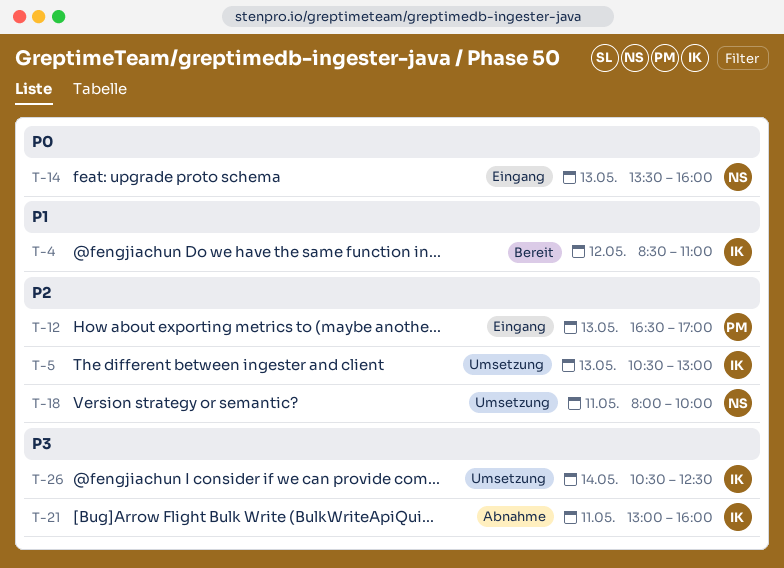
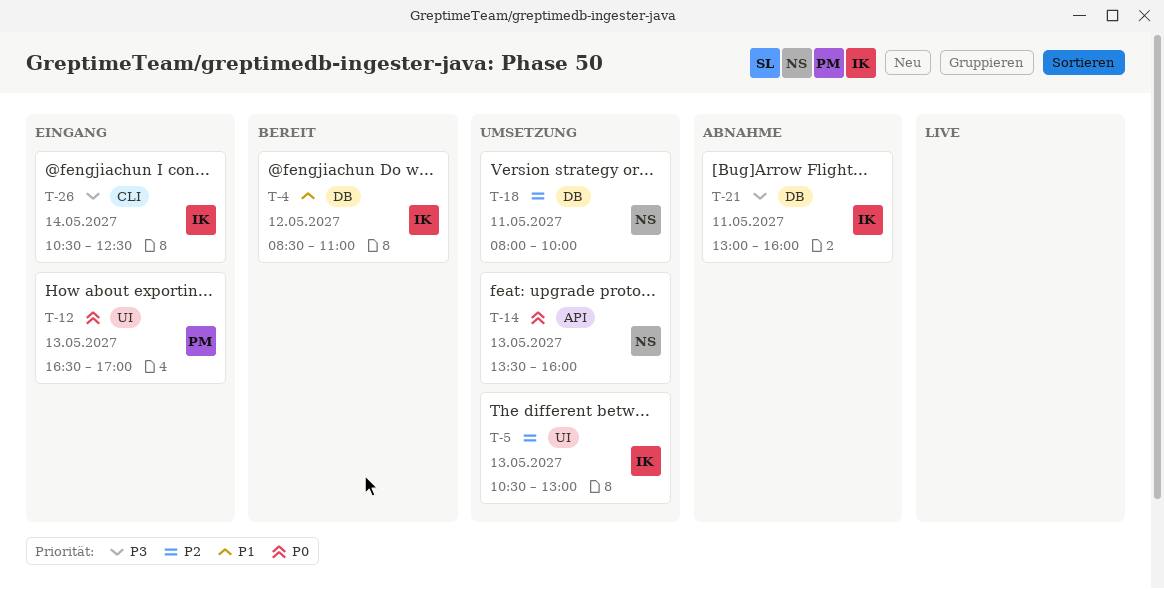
T-12, priority: P2 -> P0
T-14, status: Eingang -> Umsetzung
T-26, status: Umsetzung -> Eingang

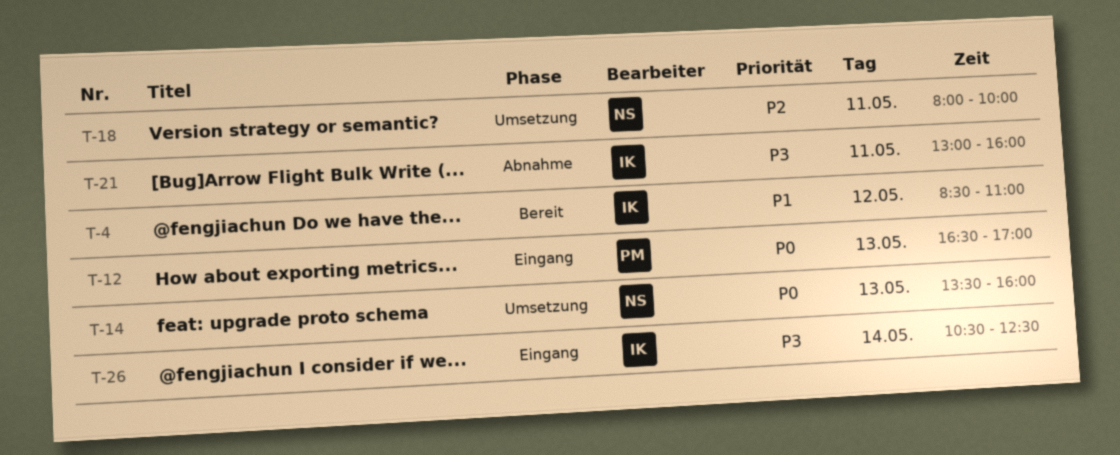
T-5: present -> none

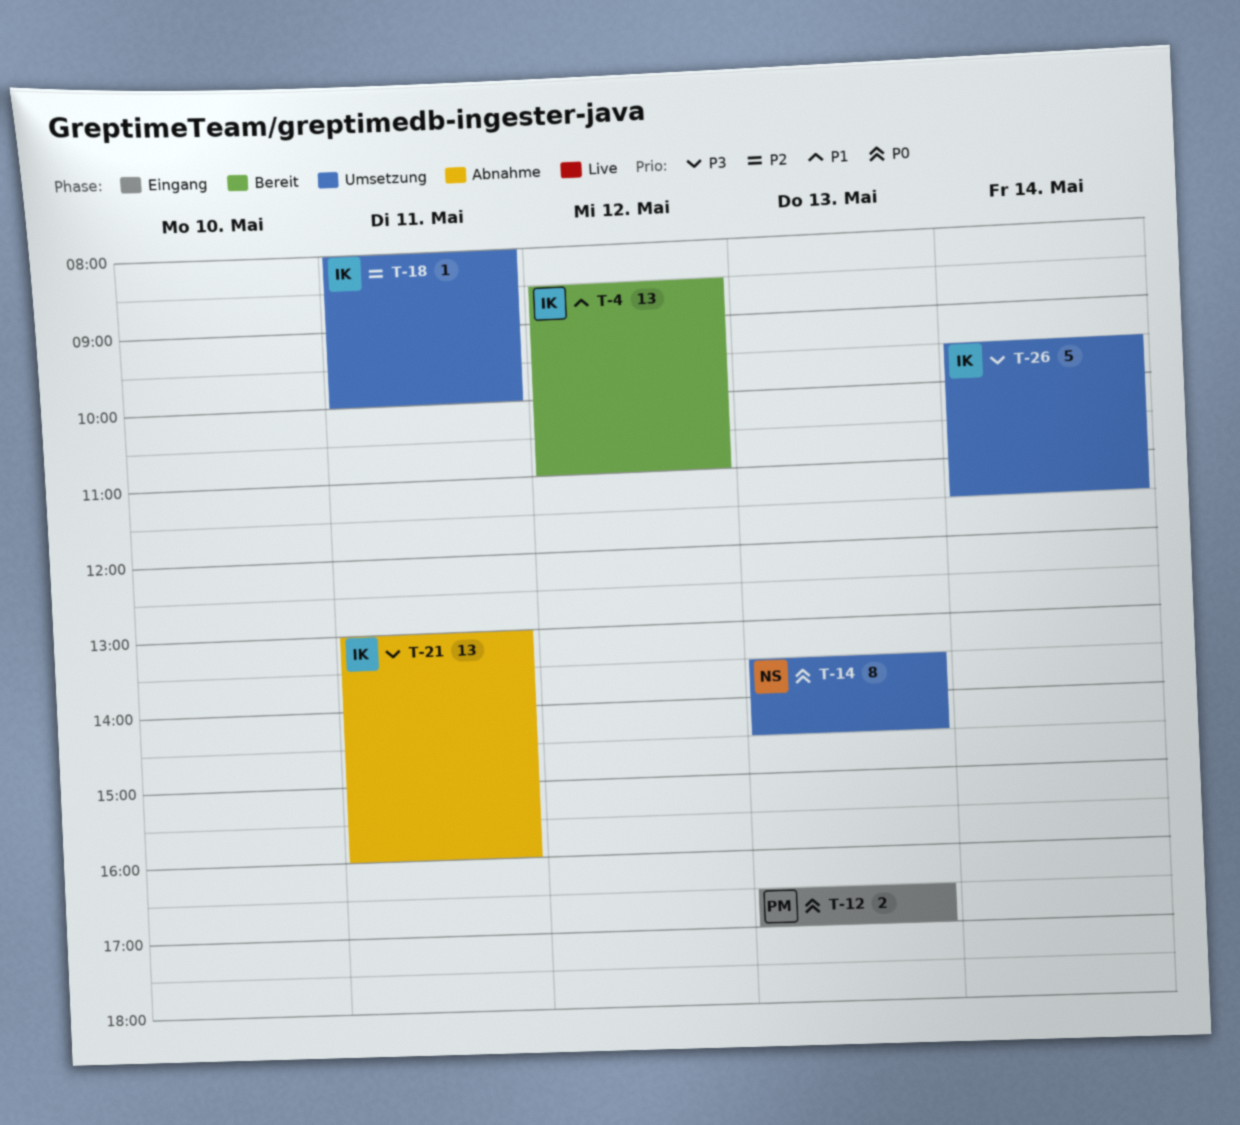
T-14, ends: 16:00 -> 14:30
T-18, owner: NS -> IK
T-26, status: Eingang -> Umsetzung
T-26, begins: 10:30 -> 09:30
T-26, ends: 12:30 -> 11:30

